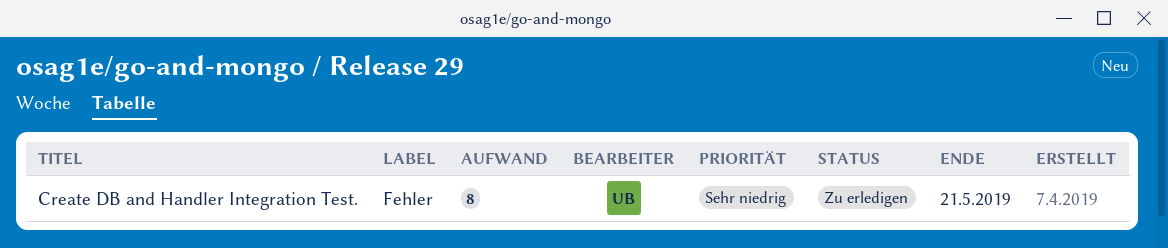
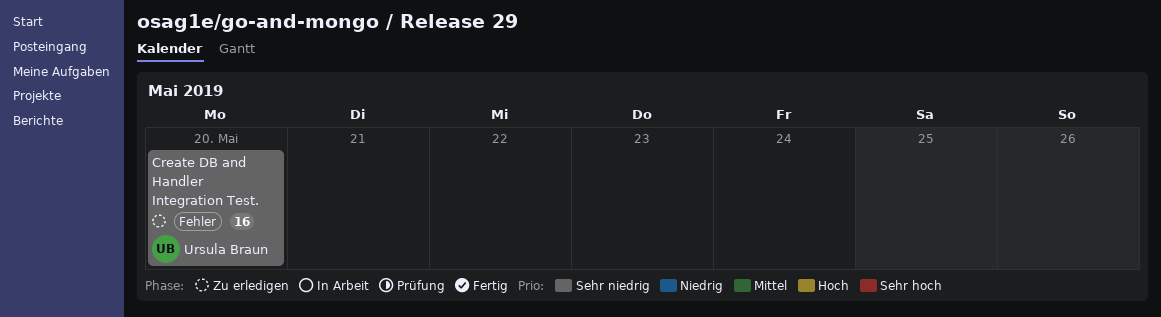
Create DB and Handler Integration Test., estimate: 8 -> 16
Create DB and Handler Integration Test., due: May 21 -> May 20

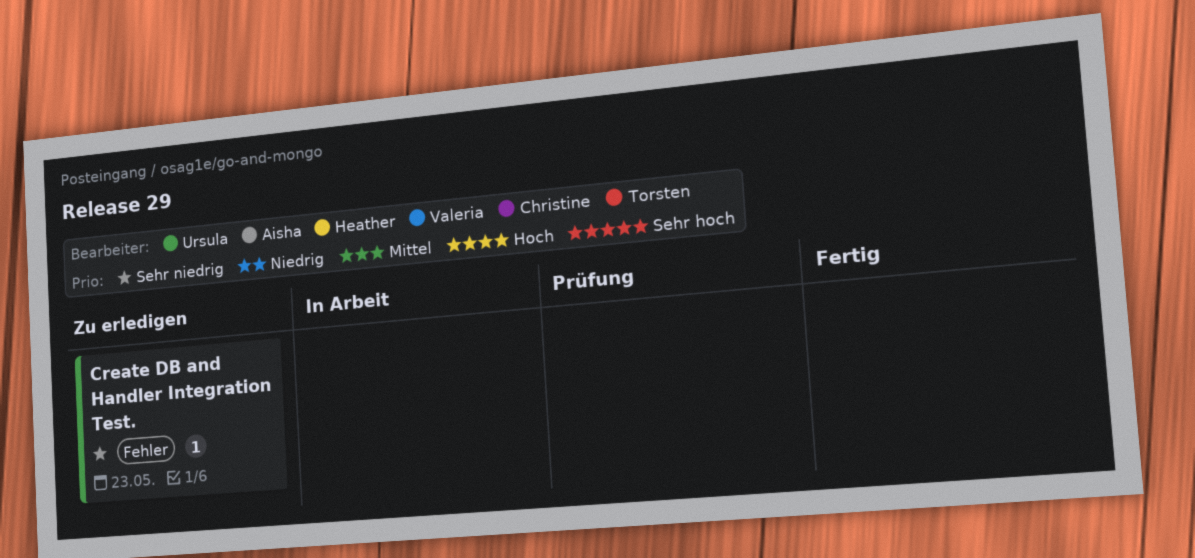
Create DB and Handler Integration Test., estimate: 16 -> 1
Create DB and Handler Integration Test., due: May 20 -> May 23

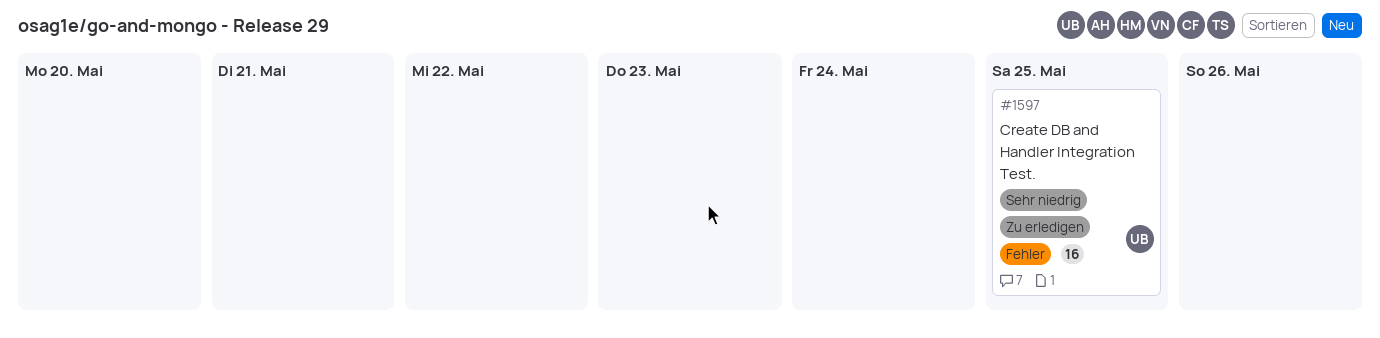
Create DB and Handler Integration Test., estimate: 1 -> 16
Create DB and Handler Integration Test., due: May 23 -> May 25

